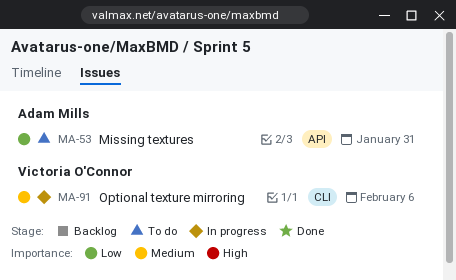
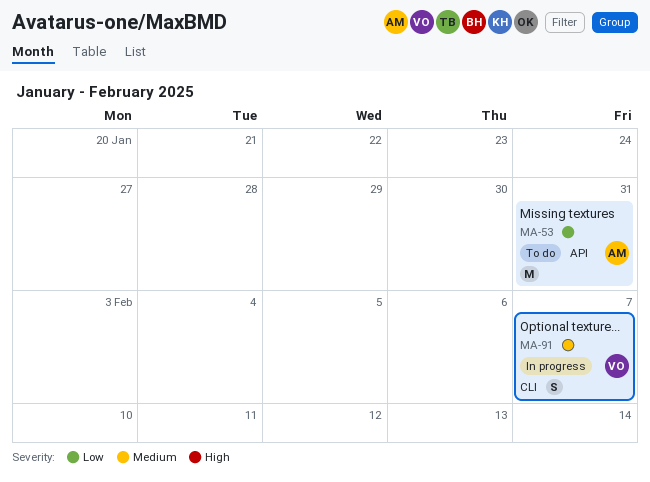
MA-91, due: Feb 6 -> Feb 7

